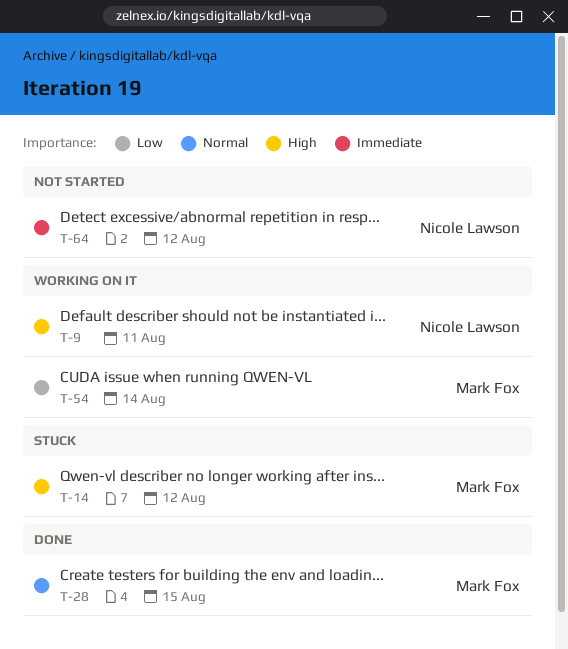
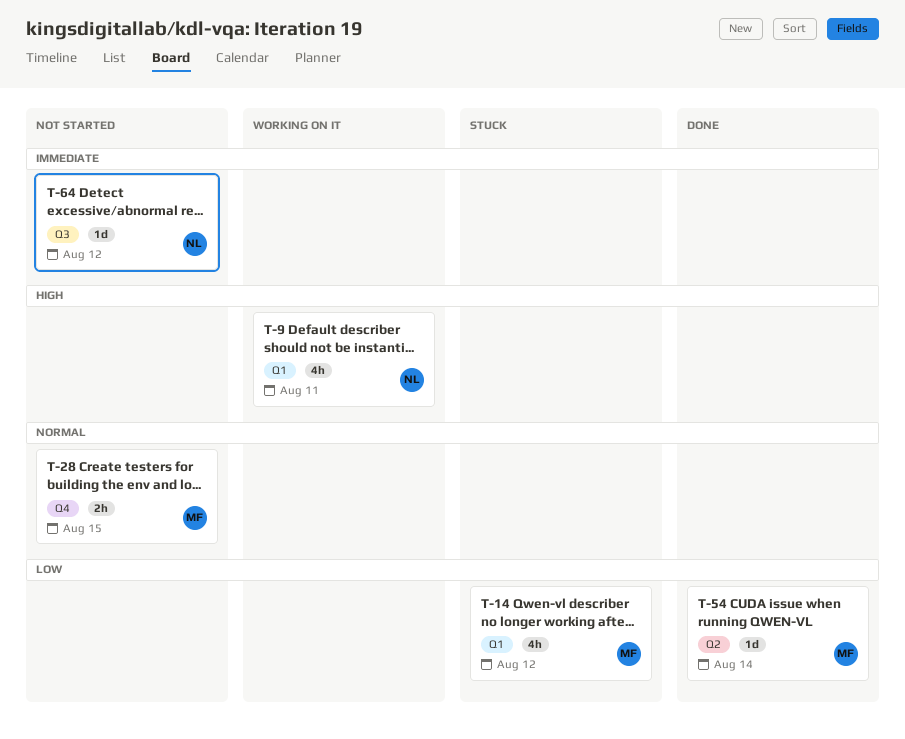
T-14, priority: High -> Low
T-28, status: Done -> Not started
T-54, status: Working on it -> Done

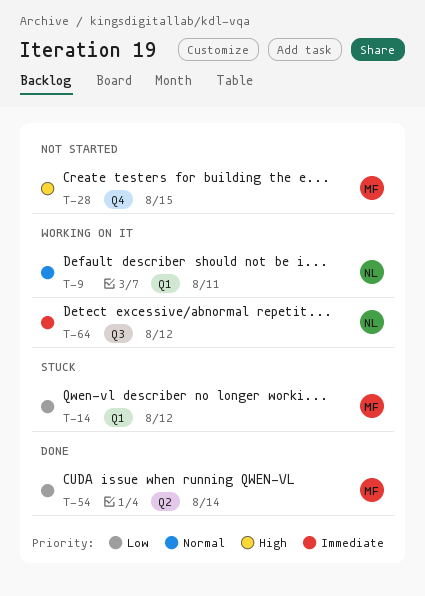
T-9, priority: High -> Normal
T-28, priority: Normal -> High
T-64, status: Not started -> Working on it

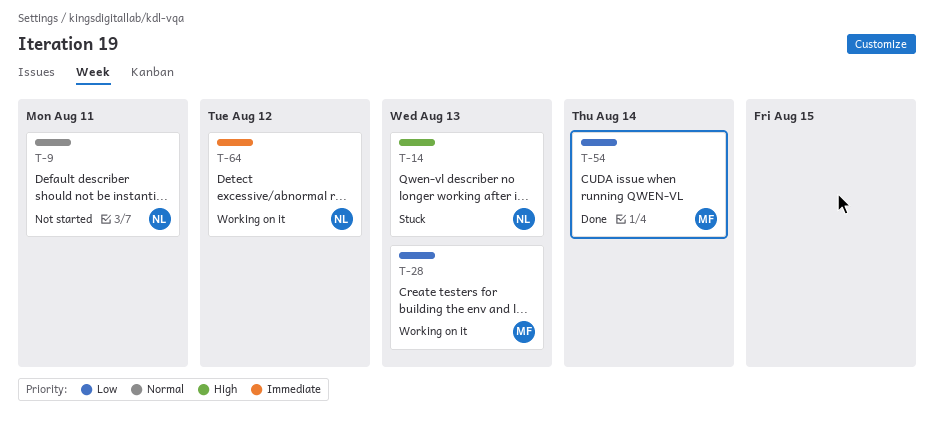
T-9, status: Working on it -> Not started
T-14, owner: MF -> NL
T-14, priority: Low -> High
T-14, due: Aug 12 -> Aug 13
T-28, status: Not started -> Working on it
T-28, priority: High -> Low
T-28, due: Aug 15 -> Aug 13

